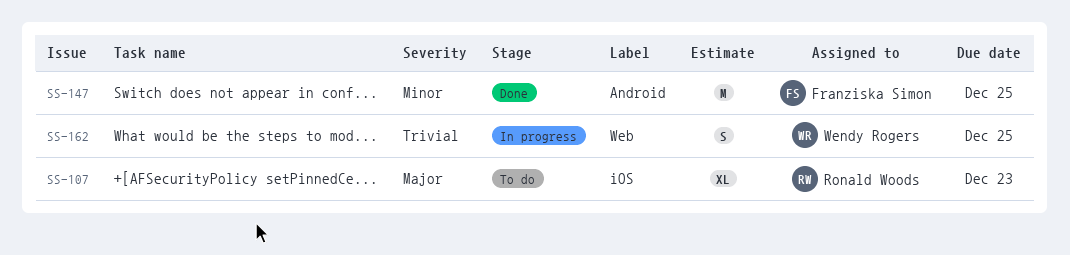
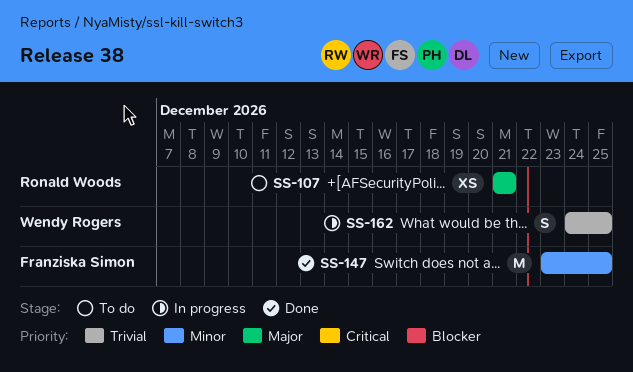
SS-107, estimate: XL -> XS
SS-107, due: Dec 23 -> Dec 21

